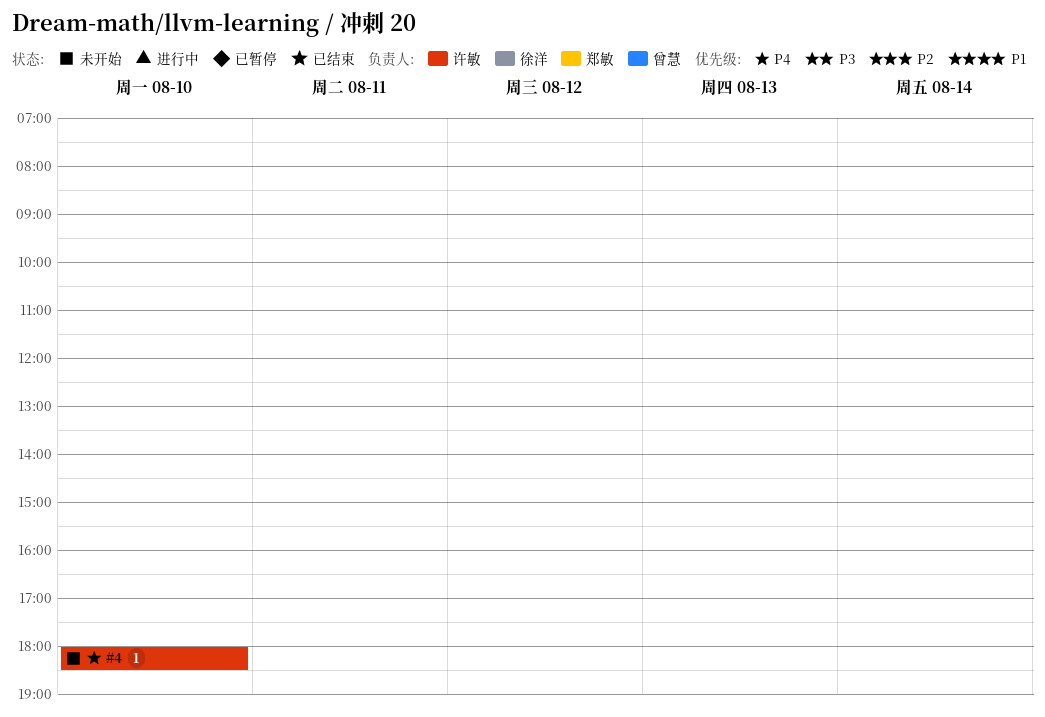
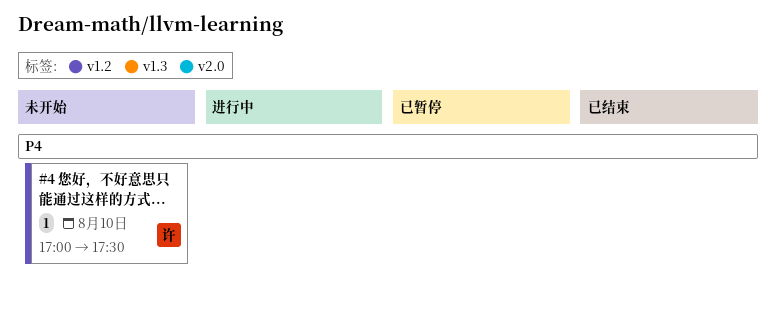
#4, begins: 18:00 -> 17:00
#4, ends: 18:30 -> 17:30

